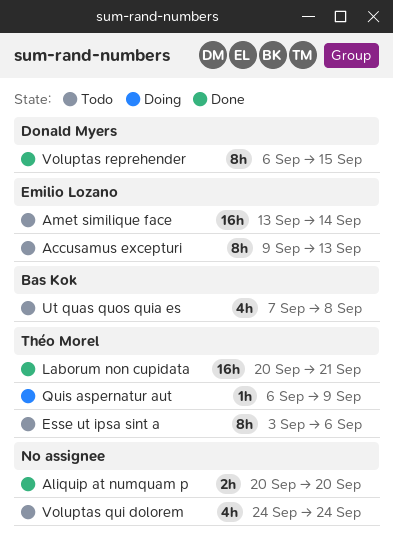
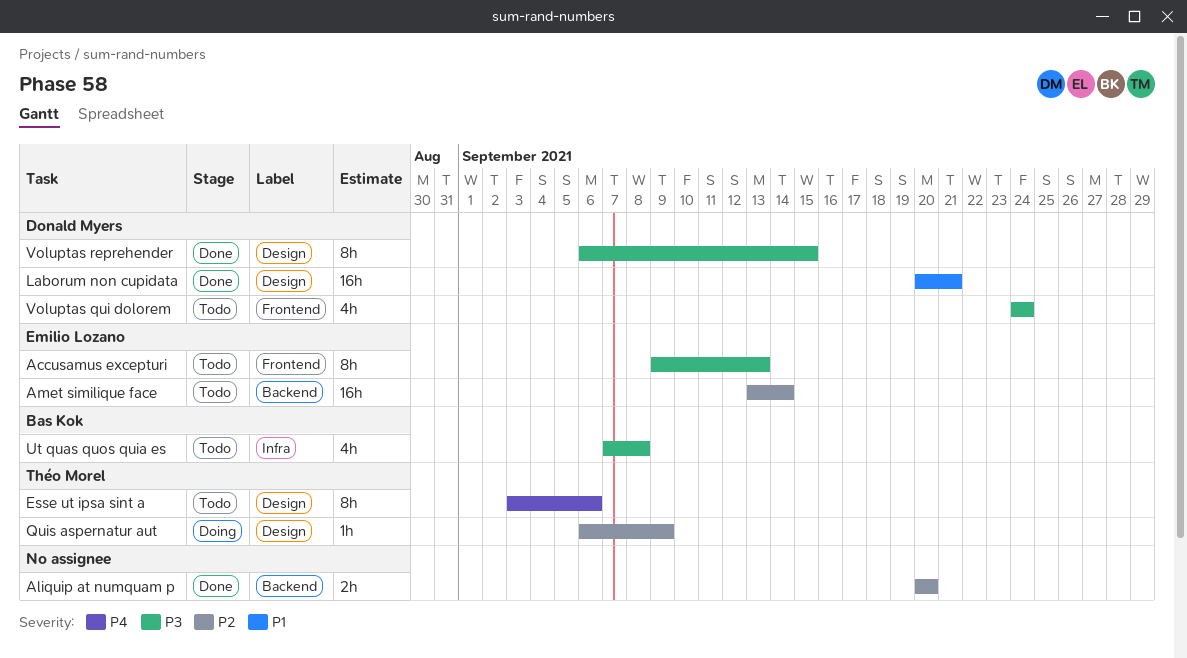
Laborum non cupidata, owner: Théo Morel -> Donald Myers
Voluptas qui dolorem, owner: none -> Donald Myers

